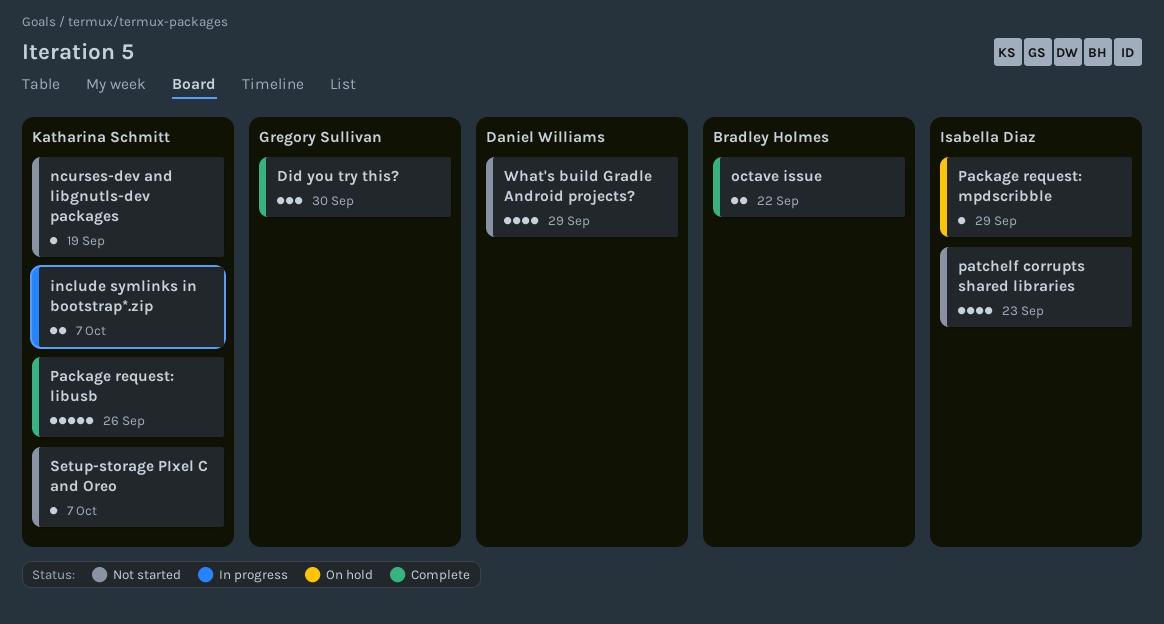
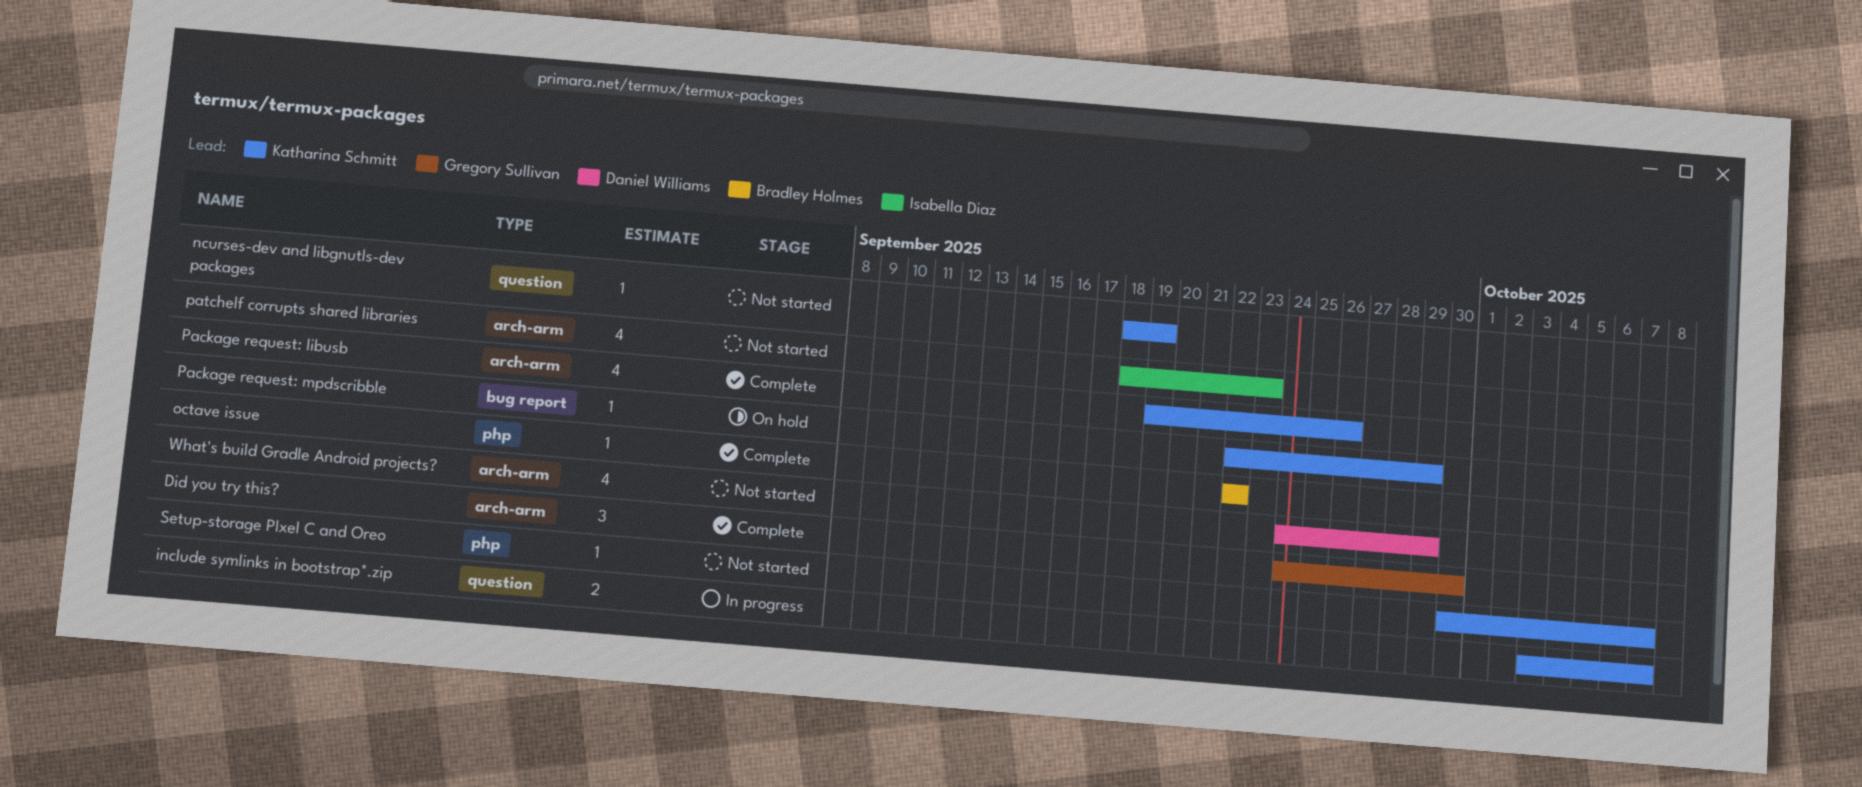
octave issue, estimate: 2 -> 1
Package request: libusb, estimate: 5 -> 4
Package request: mpdscribble, owner: Isabella Diaz -> Katharina Schmitt

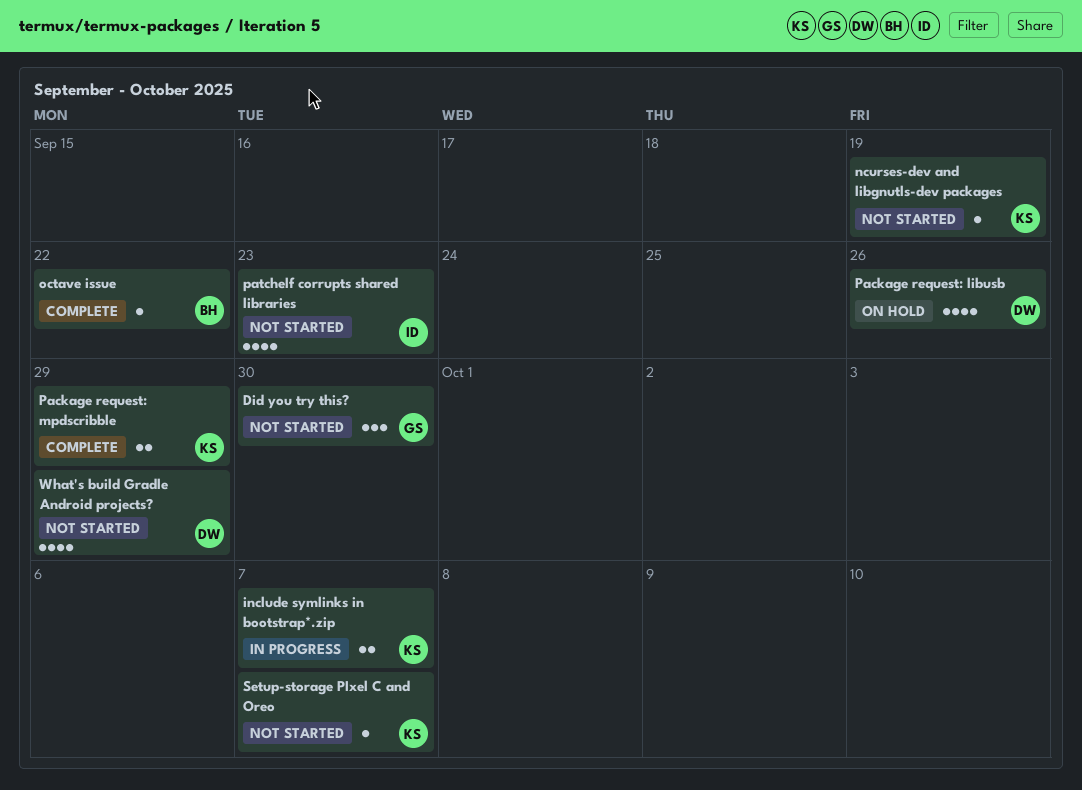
Did you try this?, status: Complete -> Not started
Package request: libusb, status: Complete -> On hold
Package request: libusb, owner: Katharina Schmitt -> Daniel Williams
Package request: mpdscribble, status: On hold -> Complete
Package request: mpdscribble, estimate: 1 -> 2

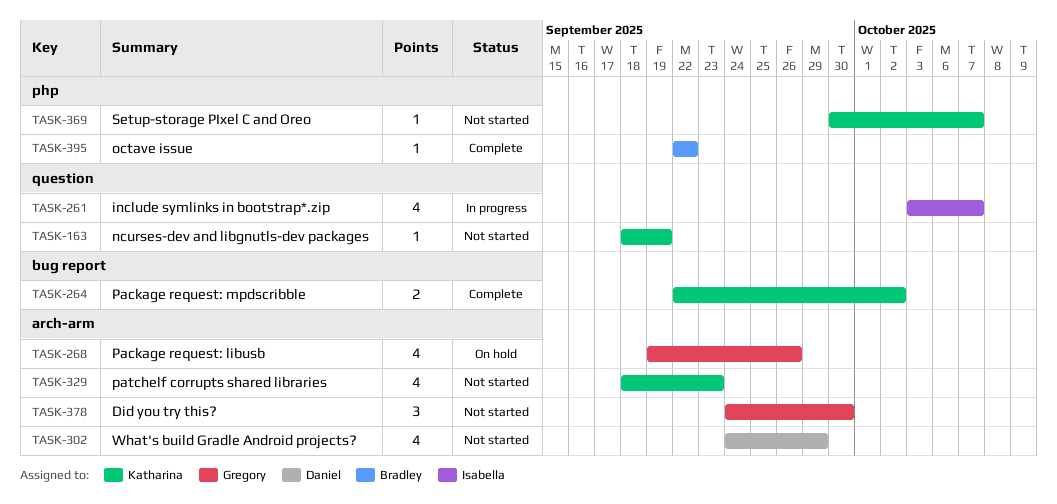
include symlinks in bootstrap*.zip, owner: Katharina -> Isabella
include symlinks in bootstrap*.zip, estimate: 2 -> 4
Package request: libusb, owner: Daniel -> Gregory
Package request: mpdscribble, due: Sep 29 -> Oct 2
patchelf corrupts shared libraries, owner: Isabella -> Katharina

